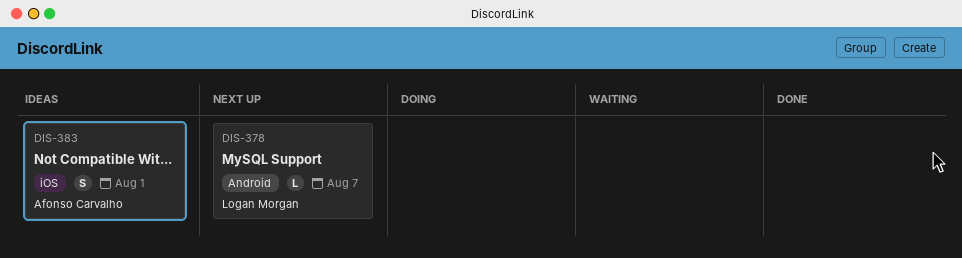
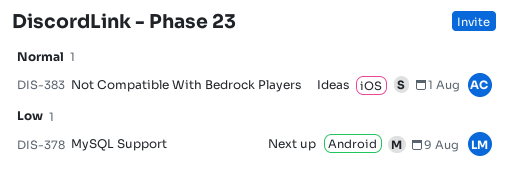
DIS-378, estimate: L -> M
DIS-378, due: Aug 7 -> Aug 9

